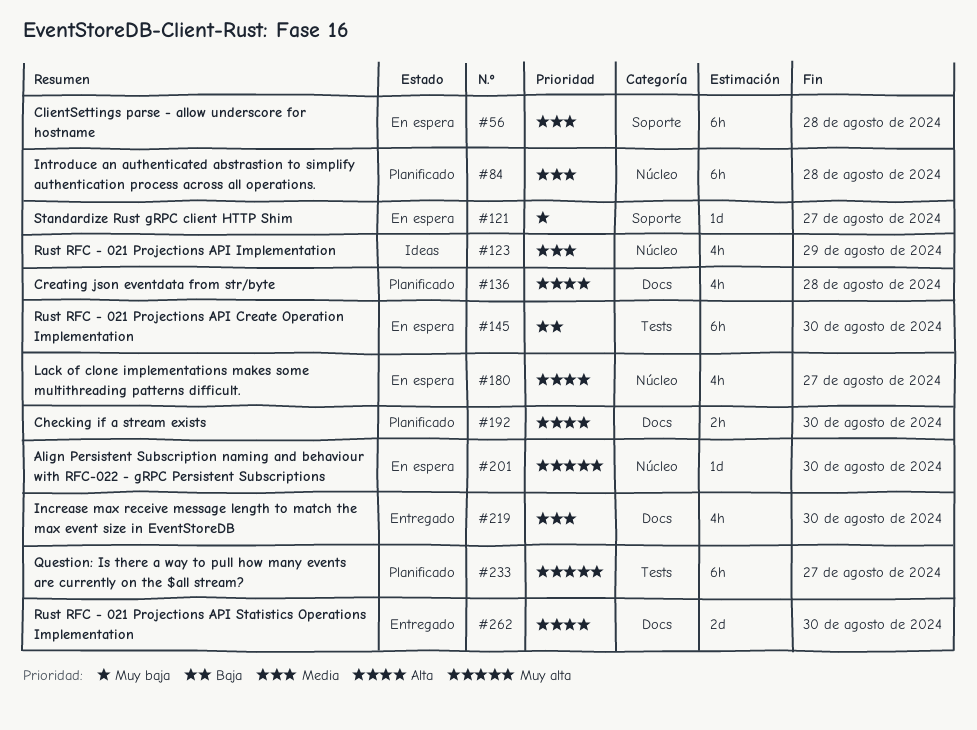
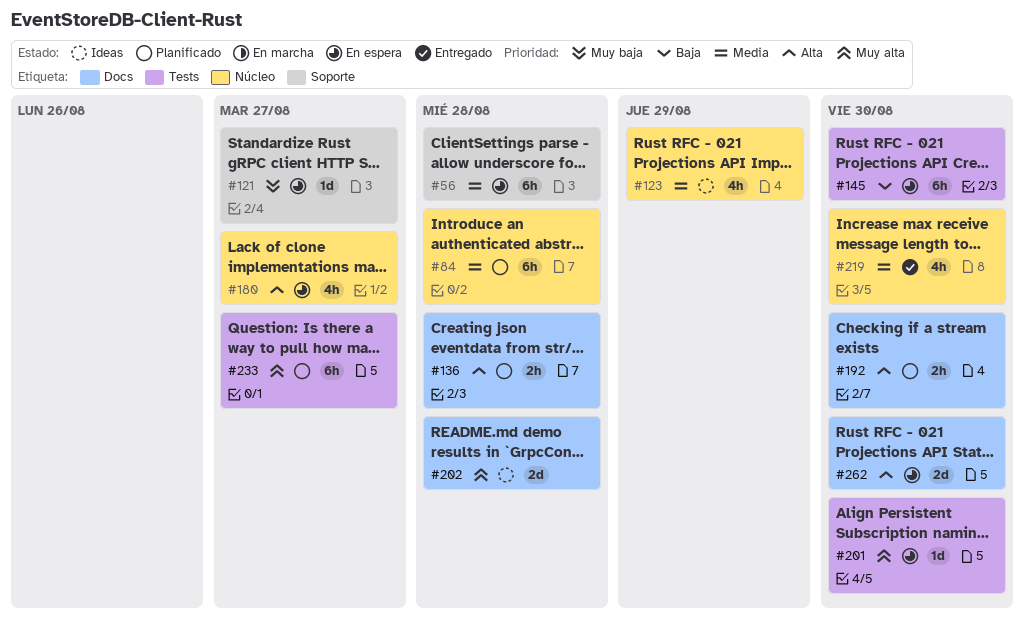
#136, estimate: 4h -> 2h
#201, label: Núcleo -> Tests
#202: none -> present
#219, label: Docs -> Núcleo
#262, status: Entregado -> En espera

